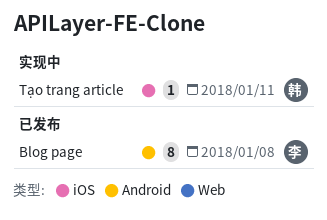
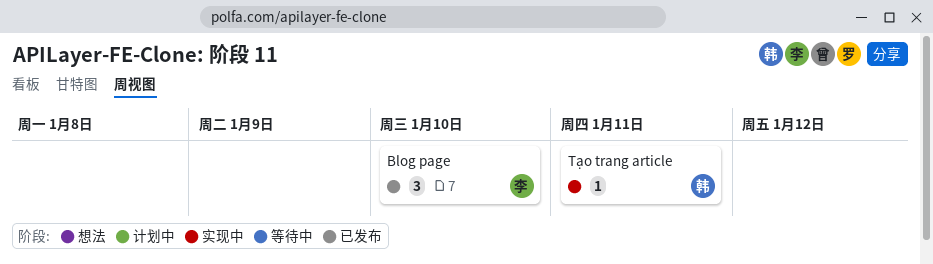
Blog page, estimate: 8 -> 3
Blog page, due: Jan 8 -> Jan 10

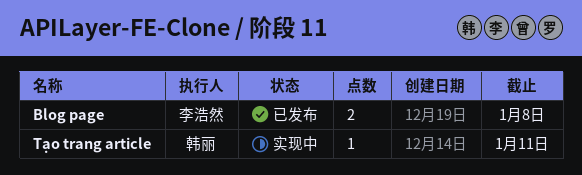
Blog page, estimate: 3 -> 2
Blog page, due: Jan 10 -> Jan 8

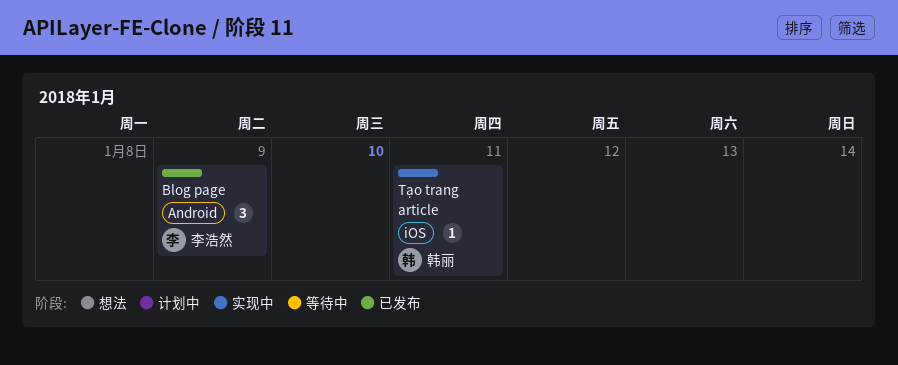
Blog page, estimate: 2 -> 3
Blog page, due: Jan 8 -> Jan 9

